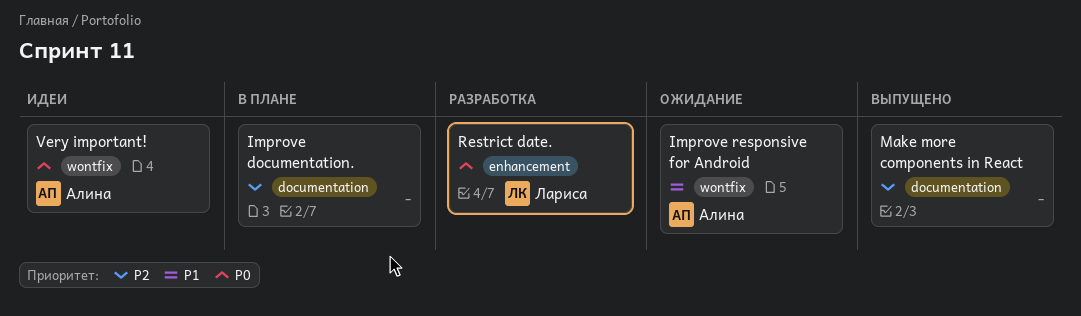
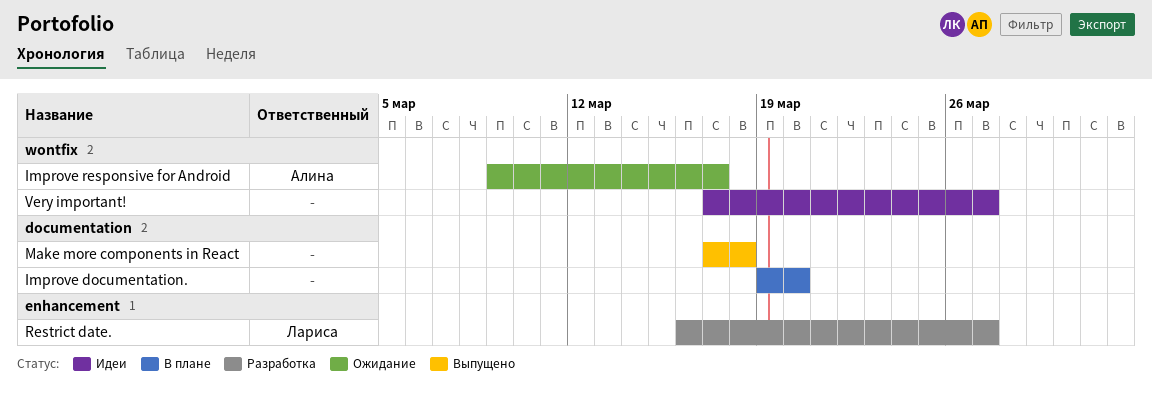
Very important!, owner: Алина -> none

